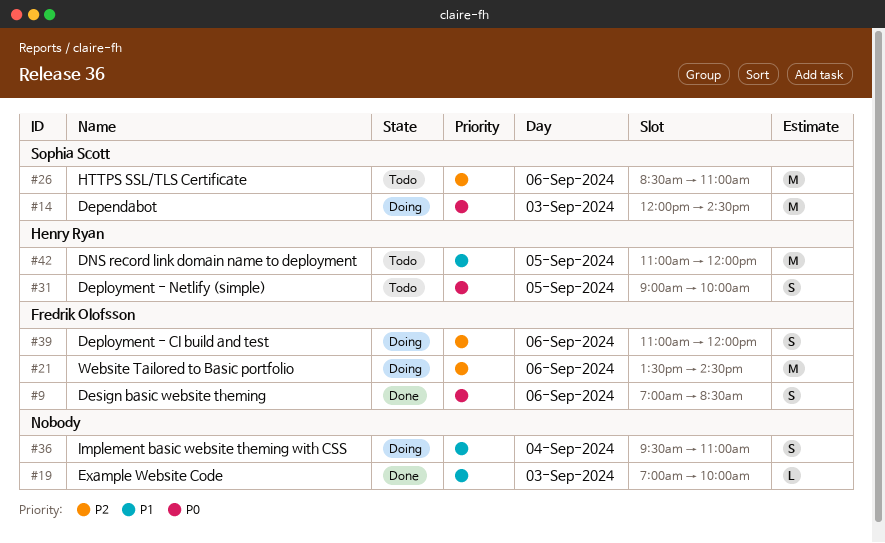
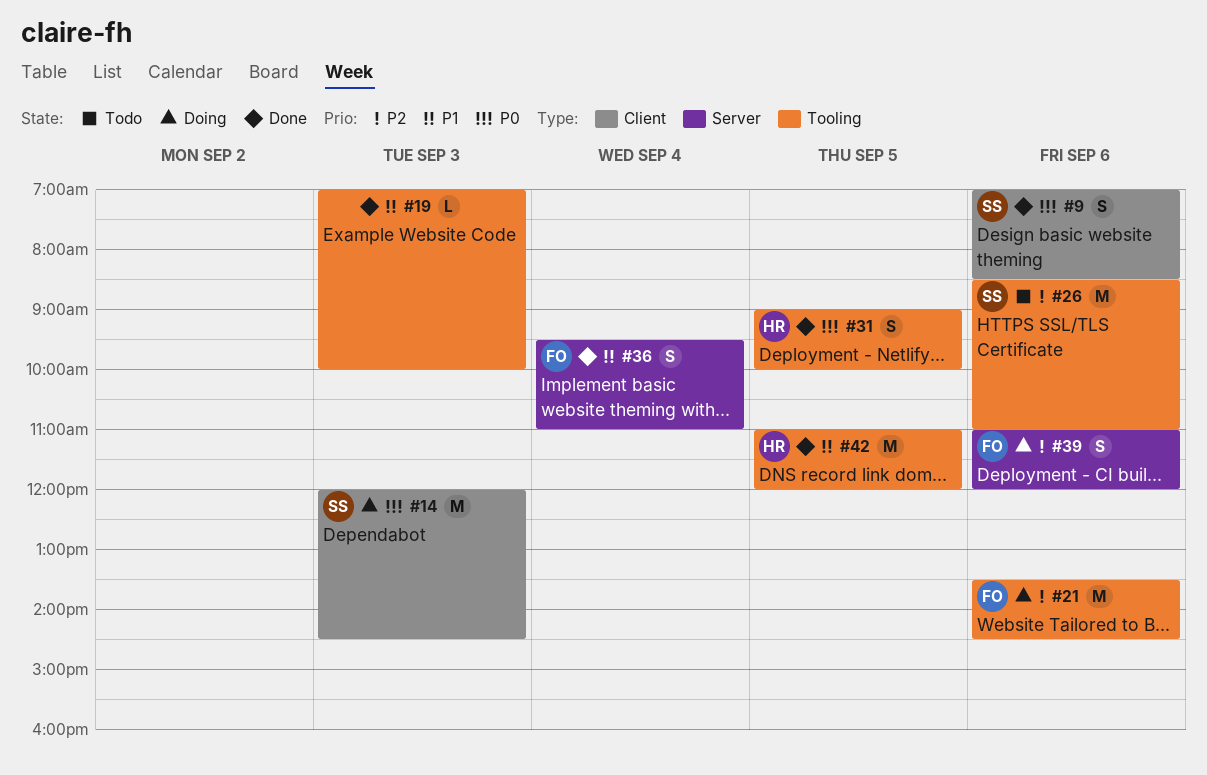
#9, owner: Fredrik Olofsson -> Sophia Scott
#31, status: Todo -> Done
#36, status: Doing -> Done
#36, owner: none -> Fredrik Olofsson
#42, status: Todo -> Done

